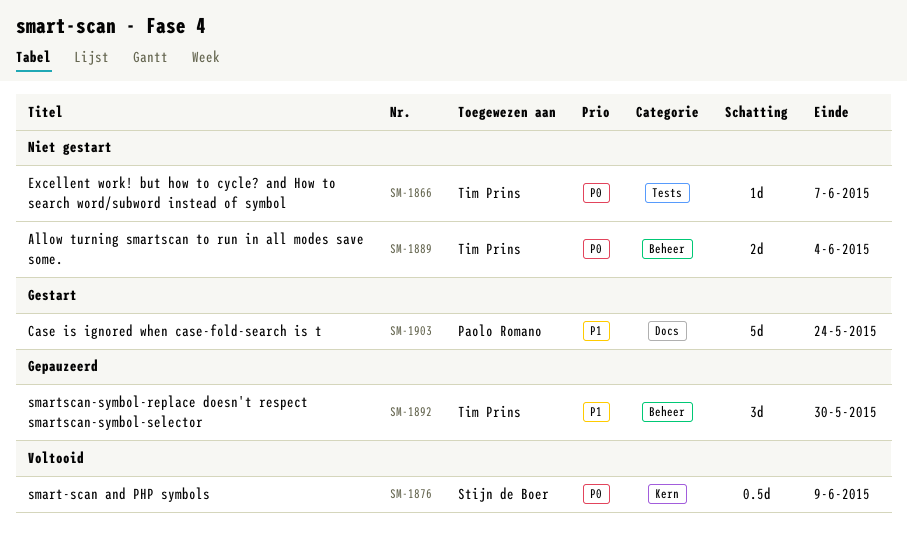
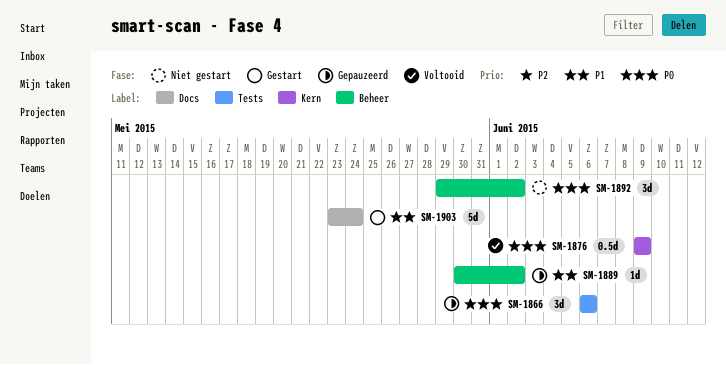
SM-1866, status: Niet gestart -> Gepauzeerd
SM-1866, estimate: 1d -> 3d
SM-1866, due: Jun 7 -> Jun 6
SM-1889, status: Niet gestart -> Gepauzeerd
SM-1889, priority: P0 -> P1
SM-1889, estimate: 2d -> 1d
SM-1889, due: Jun 4 -> Jun 2
SM-1892, status: Gepauzeerd -> Niet gestart
SM-1892, priority: P1 -> P0
SM-1892, due: May 30 -> Jun 2

